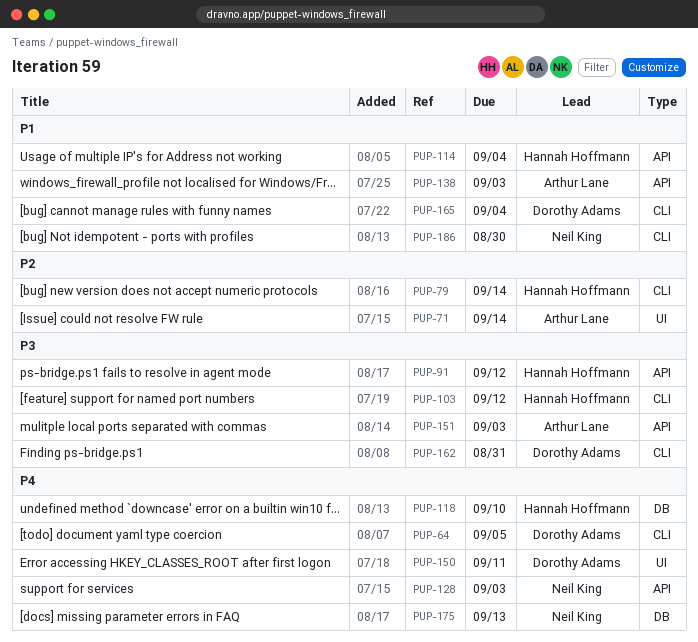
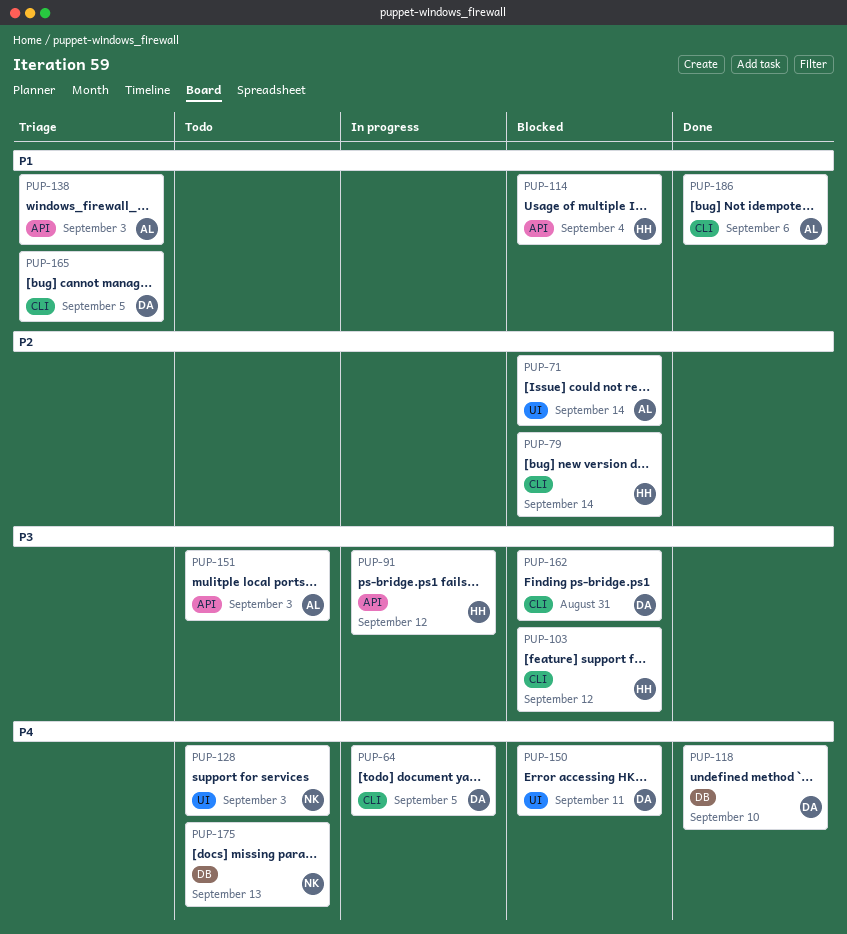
PUP-118, owner: Hannah Hoffmann -> Dorothy Adams
PUP-128, label: API -> UI
PUP-165, due: Sep 4 -> Sep 5
PUP-186, owner: Neil King -> Arthur Lane
PUP-186, due: Aug 30 -> Sep 6

